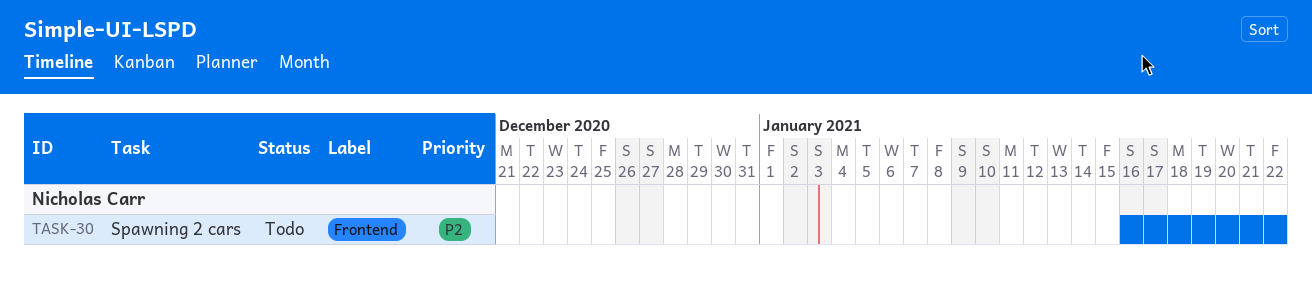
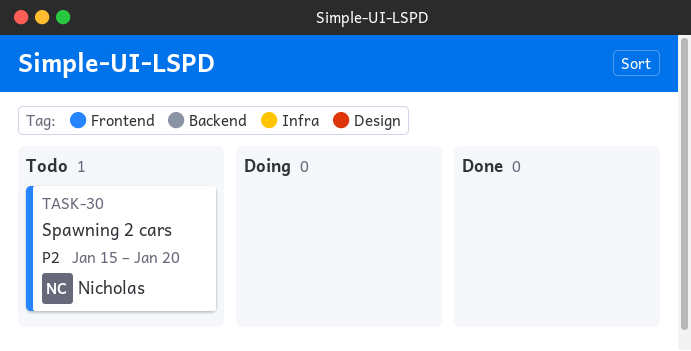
TASK-30, start: Jan 16 -> Jan 15
TASK-30, due: Jan 22 -> Jan 20

